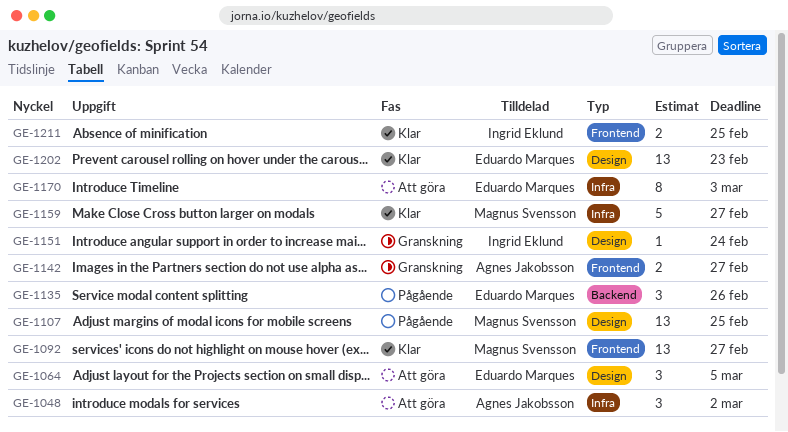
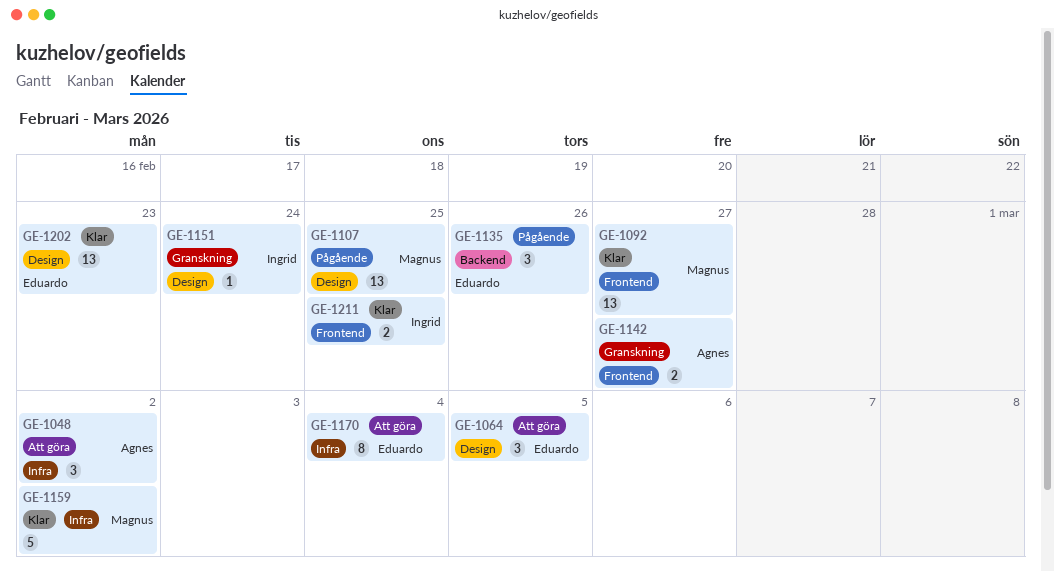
GE-1159, due: Feb 27 -> Mar 2
GE-1170, due: Mar 3 -> Mar 4

